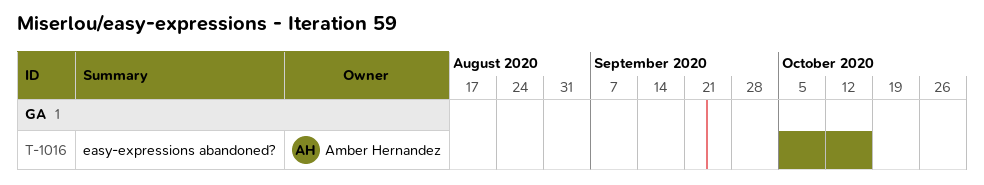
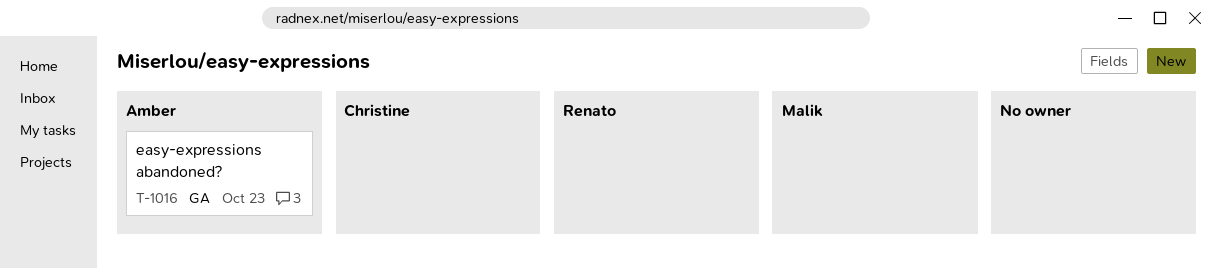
T-1016, due: Oct 16 -> Oct 23

